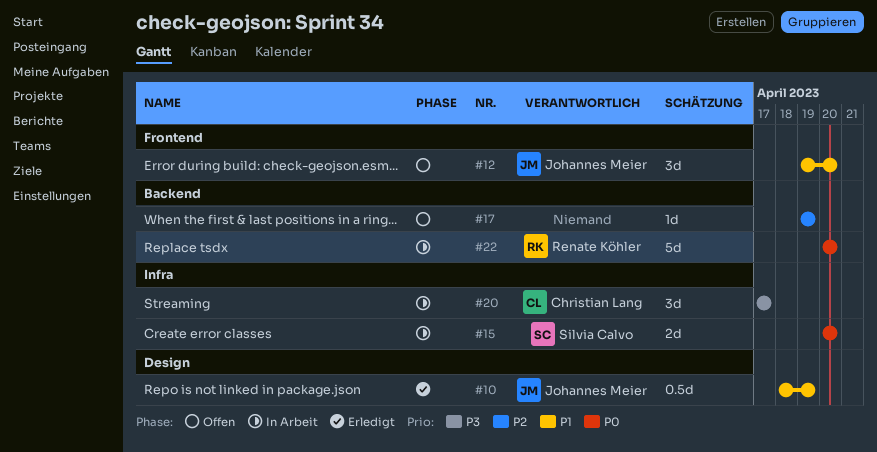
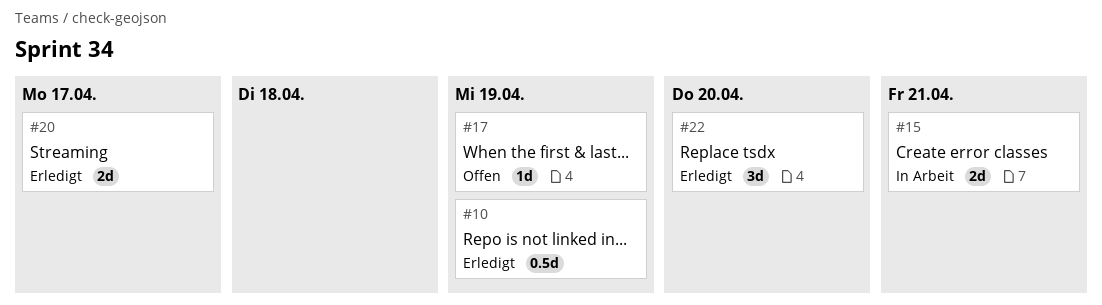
#12: present -> none
#15, due: Apr 20 -> Apr 21
#20, status: In Arbeit -> Erledigt
#20, estimate: 3d -> 2d
#22, status: In Arbeit -> Erledigt
#22, estimate: 5d -> 3d

